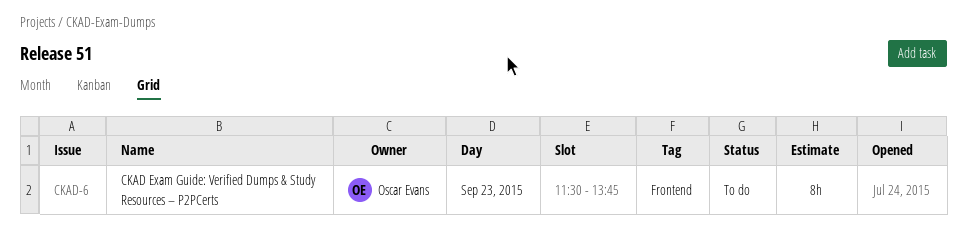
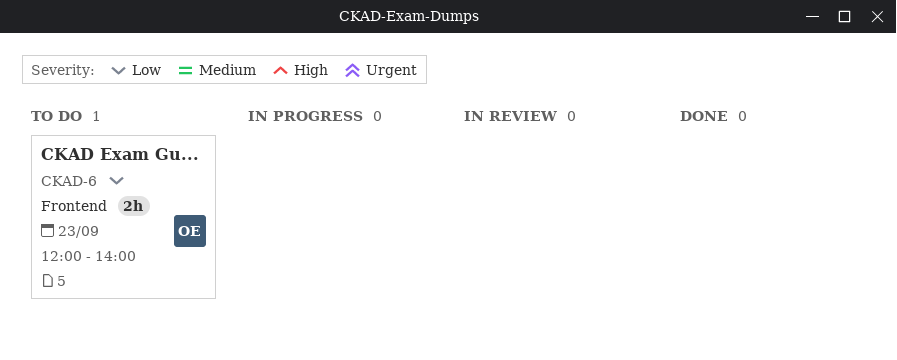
CKAD-6, estimate: 8h -> 2h
CKAD-6, begins: 11:30 -> 12:00
CKAD-6, ends: 13:45 -> 14:00

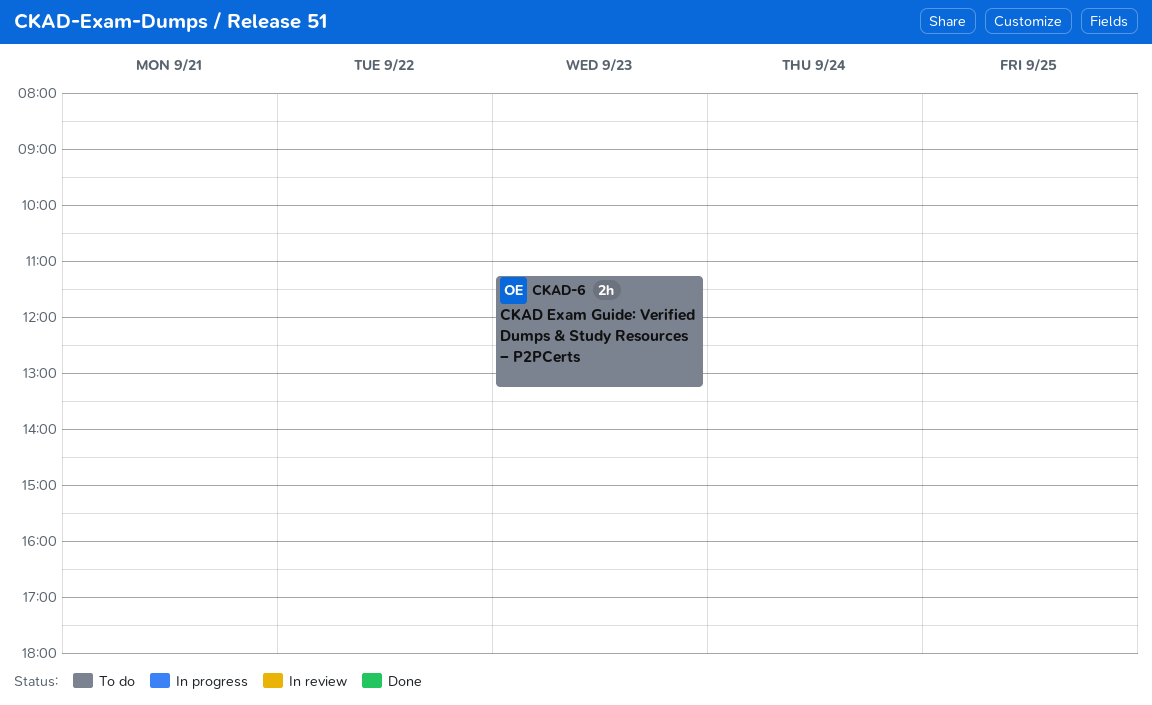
CKAD-6, begins: 12:00 -> 11:15
CKAD-6, ends: 14:00 -> 13:15

